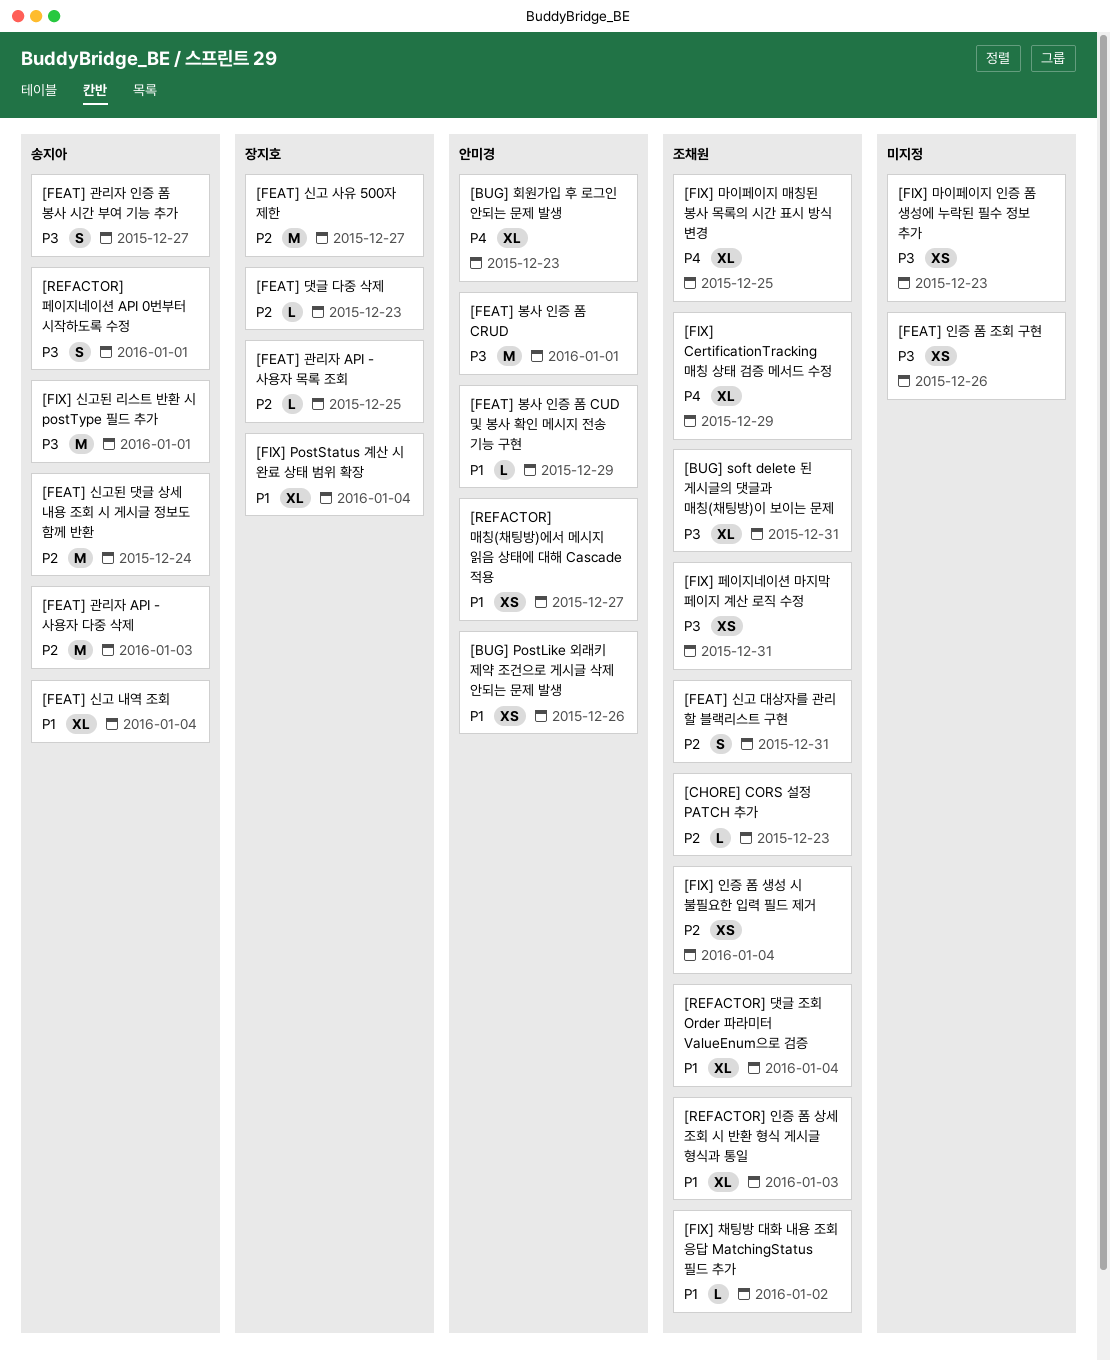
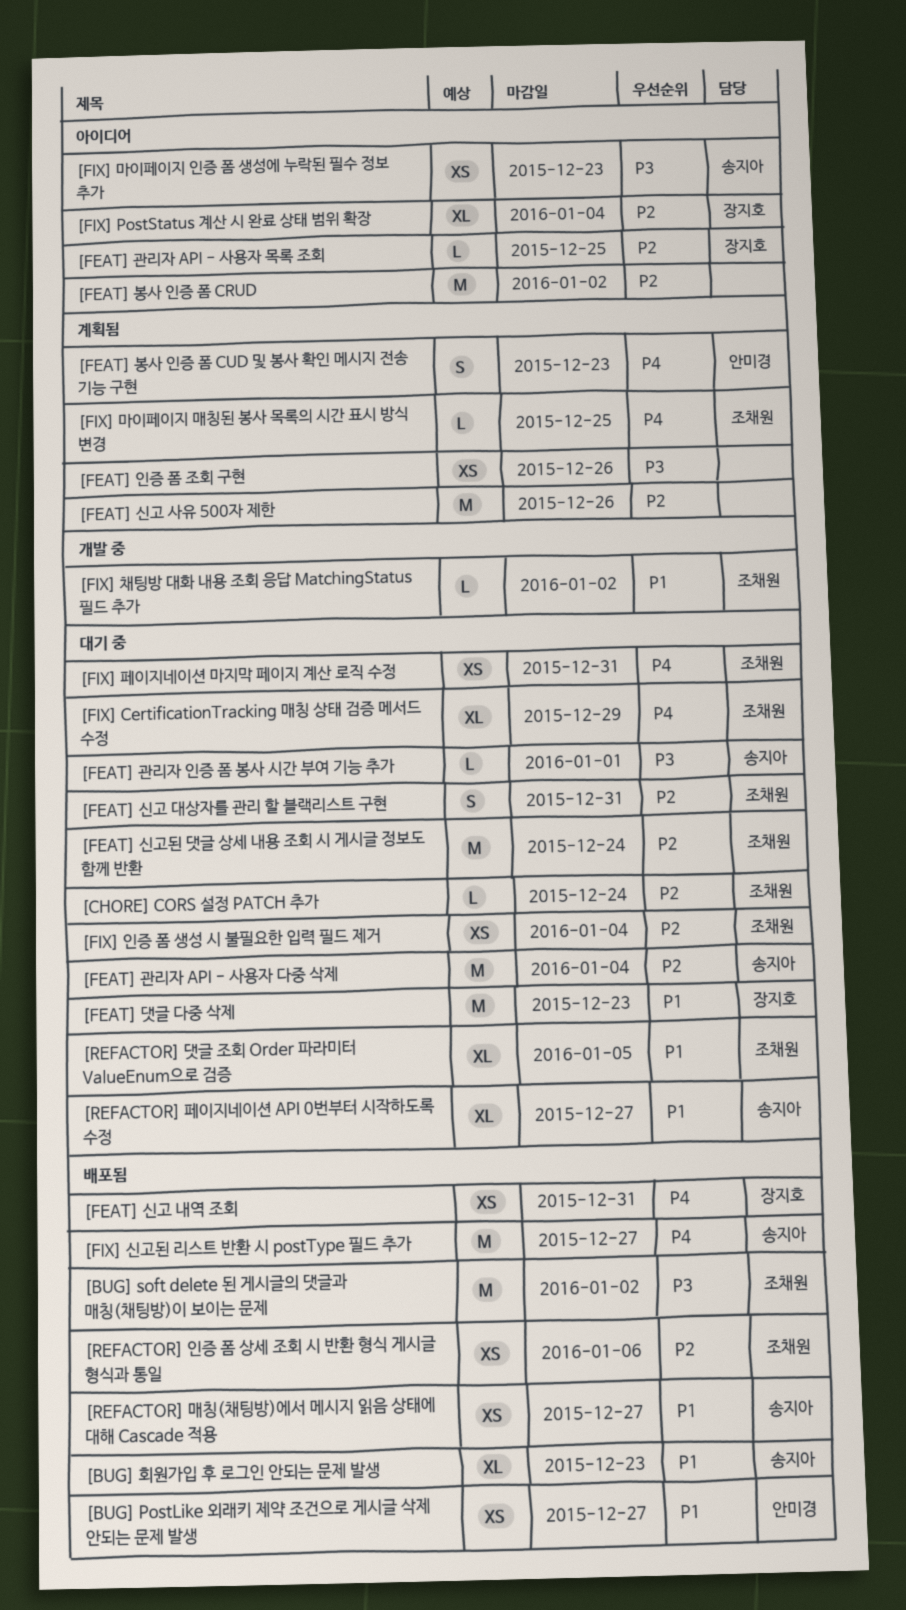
[BUG] PostLike 외래키 제약 조건으로 게시글 삭제 안되는 문제 발생, due: Dec 26 -> Dec 27
[BUG] soft delete 된 게시글의 댓글과 매칭(채팅방)이 보이는 문제, estimate: XL -> M
[BUG] soft delete 된 게시글의 댓글과 매칭(채팅방)이 보이는 문제, due: Dec 31 -> Jan 2
[BUG] 회원가입 후 로그인 안되는 문제 발생, owner: 안미경 -> 송지아
[BUG] 회원가입 후 로그인 안되는 문제 발생, priority: P4 -> P1
[CHORE] CORS 설정 PATCH 추가, due: Dec 23 -> Dec 24
[FEAT] 관리자 API - 사용자 다중 삭제, due: Jan 3 -> Jan 4
[FEAT] 관리자 인증 폼 봉사 시간 부여 기능 추가, estimate: S -> L
[FEAT] 관리자 인증 폼 봉사 시간 부여 기능 추가, due: Dec 27 -> Jan 1
[FEAT] 댓글 다중 삭제, priority: P2 -> P1
[FEAT] 댓글 다중 삭제, estimate: L -> M
[FEAT] 봉사 인증 폼 CRUD, owner: 안미경 -> none
[FEAT] 봉사 인증 폼 CRUD, priority: P3 -> P2
[FEAT] 봉사 인증 폼 CRUD, due: Jan 1 -> Jan 2
[FEAT] 봉사 인증 폼 CUD 및 봉사 확인 메시지 전송 기능 구현, priority: P1 -> P4
[FEAT] 봉사 인증 폼 CUD 및 봉사 확인 메시지 전송 기능 구현, estimate: L -> S
[FEAT] 봉사 인증 폼 CUD 및 봉사 확인 메시지 전송 기능 구현, due: Dec 29 -> Dec 23
[FEAT] 신고 내역 조회, owner: 송지아 -> 장지호
[FEAT] 신고 내역 조회, priority: P1 -> P4
[FEAT] 신고 내역 조회, estimate: XL -> XS
[FEAT] 신고 내역 조회, due: Jan 4 -> Dec 31
[FEAT] 신고 사유 500자 제한, owner: 장지호 -> none
[FEAT] 신고 사유 500자 제한, due: Dec 27 -> Dec 26
[FEAT] 신고된 댓글 상세 내용 조회 시 게시글 정보도 함께 반환, owner: 송지아 -> 조채원
[FIX] PostStatus 계산 시 완료 상태 범위 확장, priority: P1 -> P2
[FIX] 마이페이지 매칭된 봉사 목록의 시간 표시 방식 변경, estimate: XL -> L
[FIX] 마이페이지 인증 폼 생성에 누락된 필수 정보 추가, owner: none -> 송지아
[FIX] 신고된 리스트 반환 시 postType 필드 추가, priority: P3 -> P4
[FIX] 신고된 리스트 반환 시 postType 필드 추가, due: Jan 1 -> Dec 27
[FIX] 페이지네이션 마지막 페이지 계산 로직 수정, priority: P3 -> P4
[REFACTOR] 댓글 조회 Order 파라미터 ValueEnum으로 검증, due: Jan 4 -> Jan 5
[REFACTOR] 매칭(채팅방)에서 메시지 읽음 상태에 대해 Cascade 적용, owner: 안미경 -> 송지아
[REFACTOR] 인증 폼 상세 조회 시 반환 형식 게시글 형식과 통일, priority: P1 -> P2
[REFACTOR] 인증 폼 상세 조회 시 반환 형식 게시글 형식과 통일, estimate: XL -> XS
[REFACTOR] 인증 폼 상세 조회 시 반환 형식 게시글 형식과 통일, due: Jan 3 -> Jan 6
[REFACTOR] 페이지네이션 API 0번부터 시작하도록 수정, priority: P3 -> P1
[REFACTOR] 페이지네이션 API 0번부터 시작하도록 수정, estimate: S -> XL
[REFACTOR] 페이지네이션 API 0번부터 시작하도록 수정, due: Jan 1 -> Dec 27

